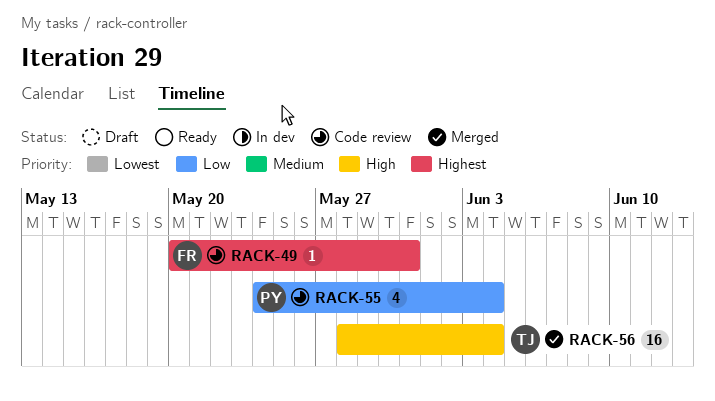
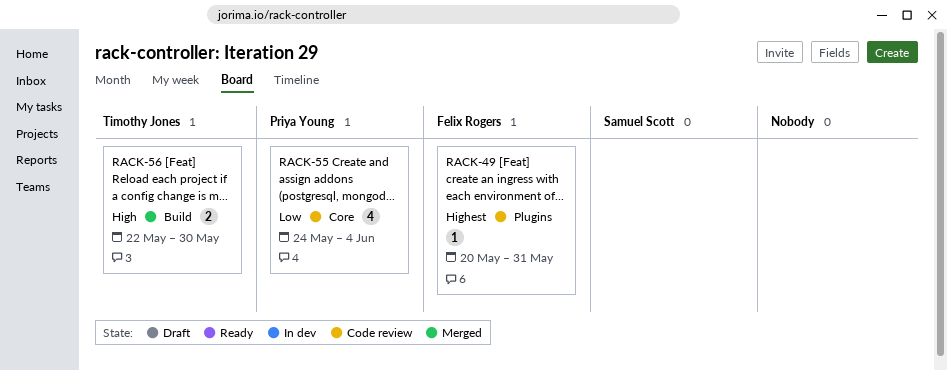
RACK-56, estimate: 16 -> 2
RACK-56, start: May 28 -> May 22
RACK-56, due: Jun 4 -> May 30

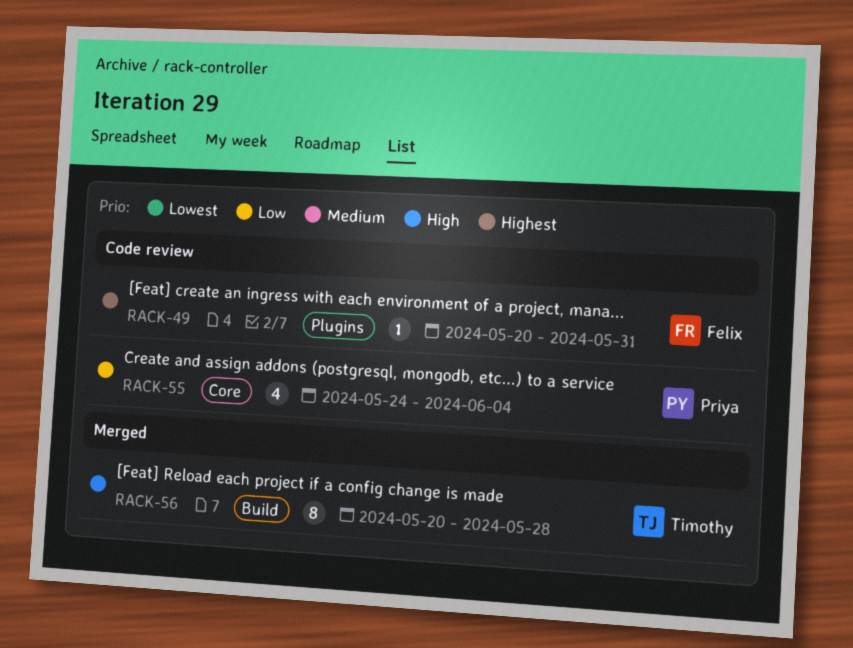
RACK-56, estimate: 2 -> 8
RACK-56, start: May 22 -> May 20
RACK-56, due: May 30 -> May 28

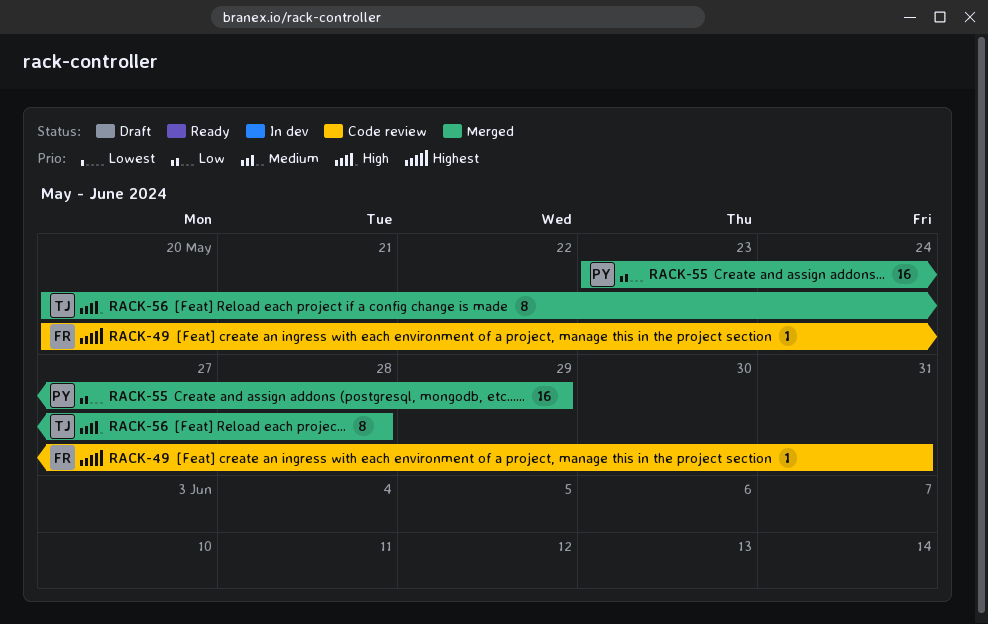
RACK-55, status: Code review -> Merged
RACK-55, estimate: 4 -> 16
RACK-55, start: May 24 -> May 23
RACK-55, due: Jun 4 -> May 29

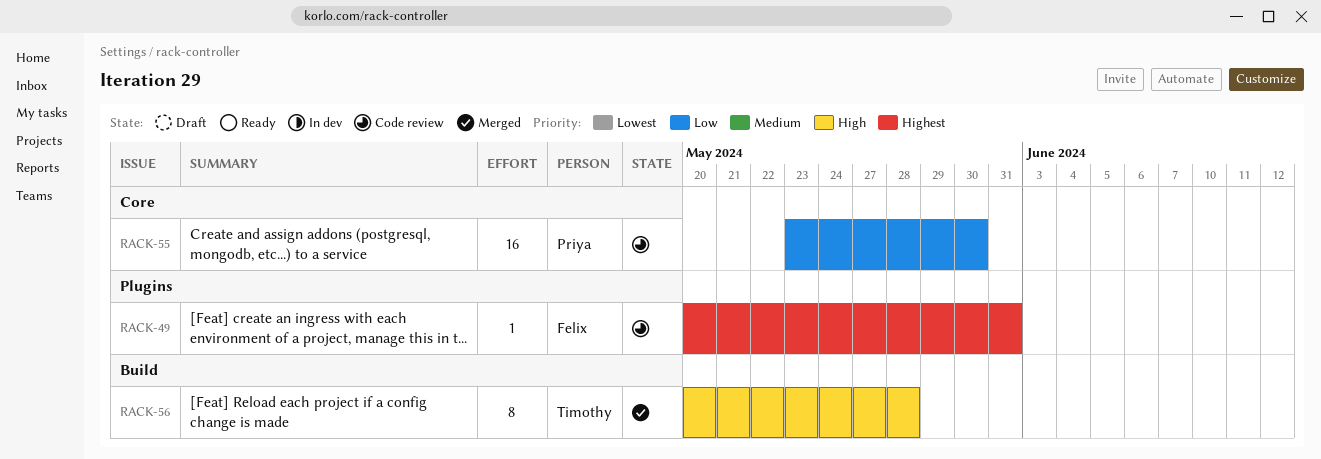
RACK-55, status: Merged -> Code review
RACK-55, due: May 29 -> May 30

